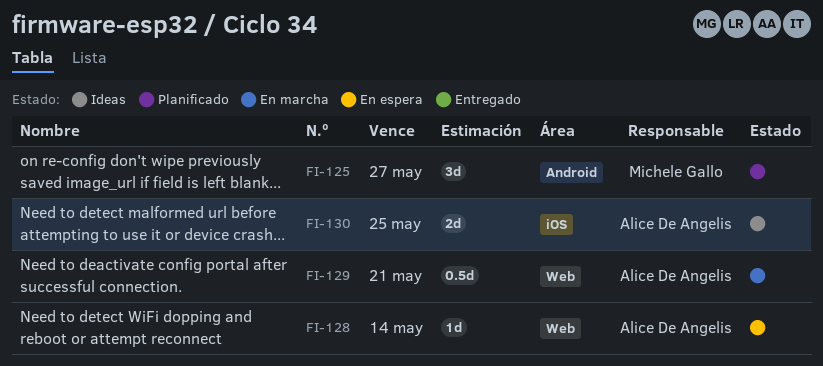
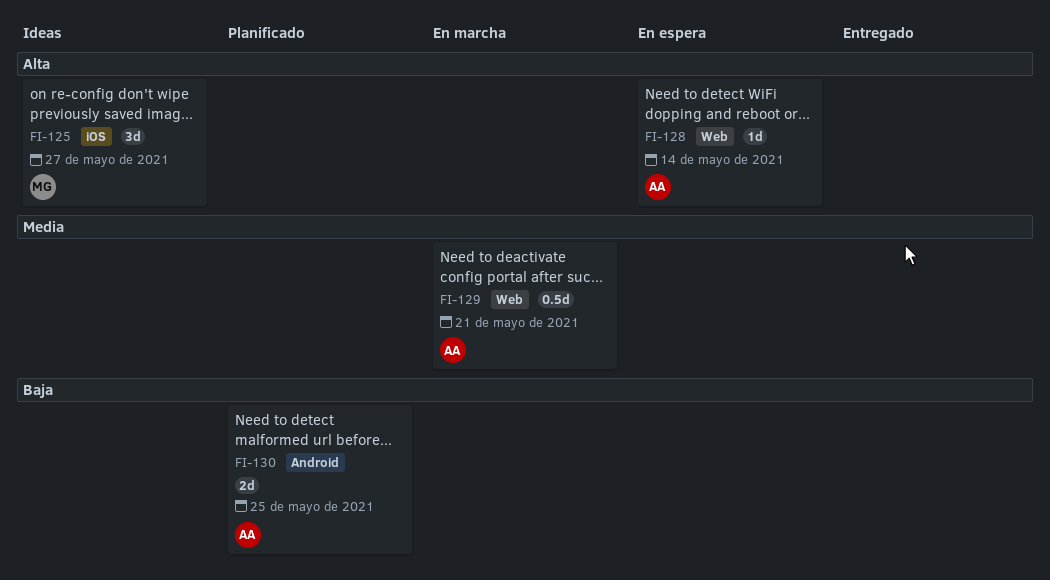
FI-125, status: Planificado -> Ideas
FI-125, label: Android -> iOS
FI-130, status: Ideas -> Planificado
FI-130, label: iOS -> Android

